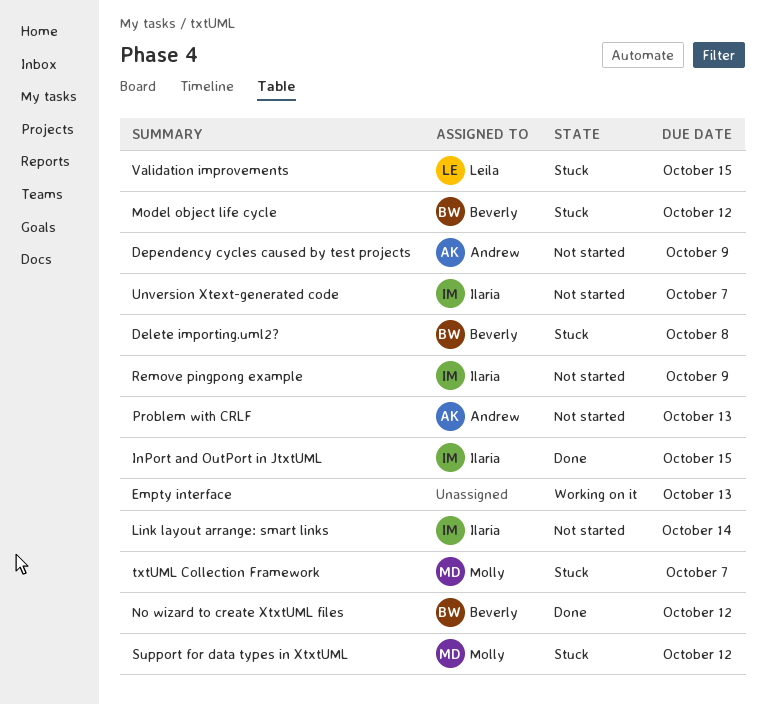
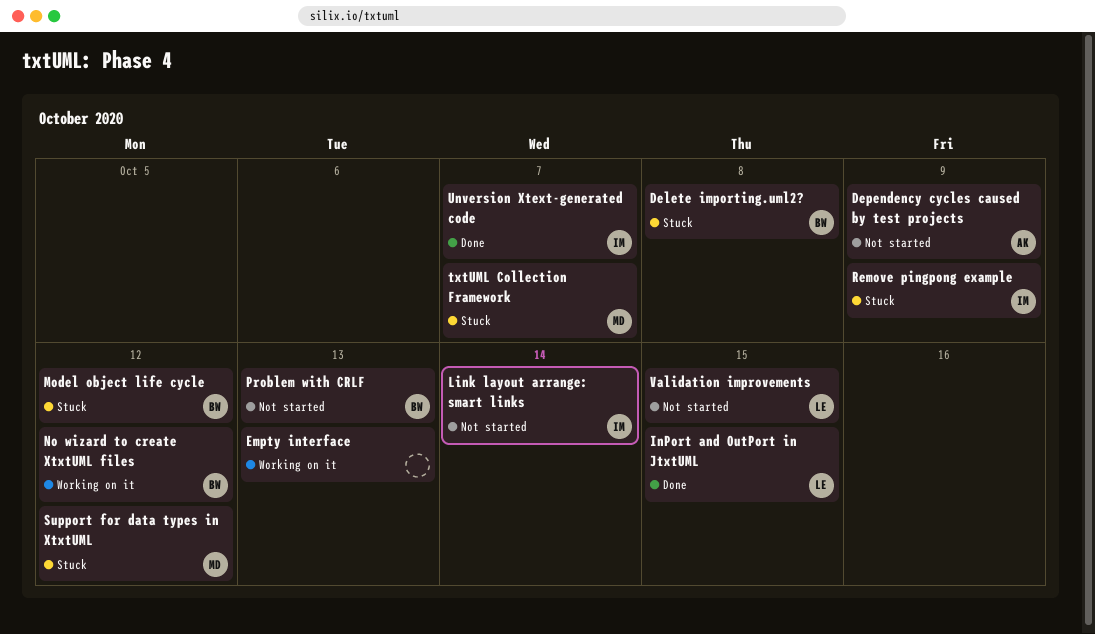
InPort and OutPort in JtxtUML, owner: Ilaria -> Leila
No wizard to create XtxtUML files, status: Done -> Working on it
Problem with CRLF, owner: Andrew -> Beverly
Remove pingpong example, status: Not started -> Stuck
Unversion Xtext-generated code, status: Not started -> Done
Validation improvements, status: Stuck -> Not started

